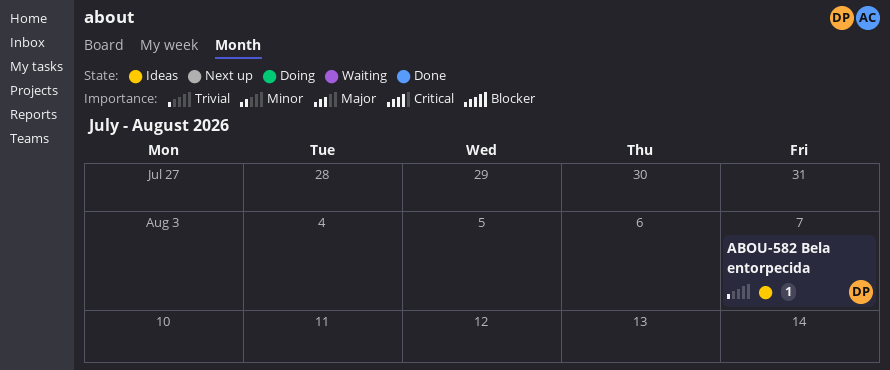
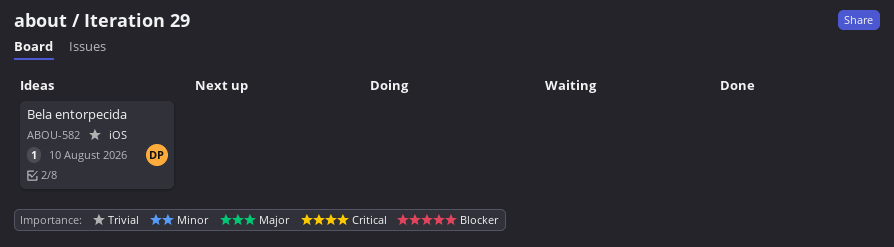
ABOU-582, due: Aug 7 -> Aug 10

